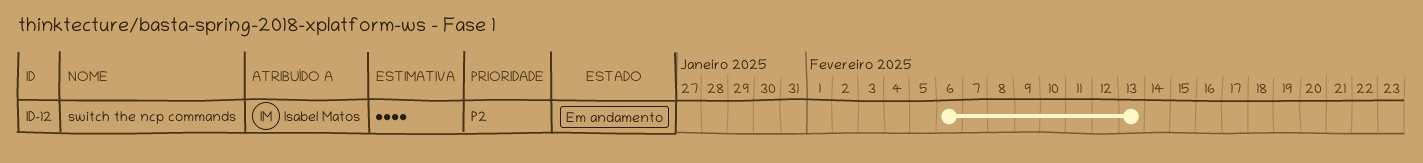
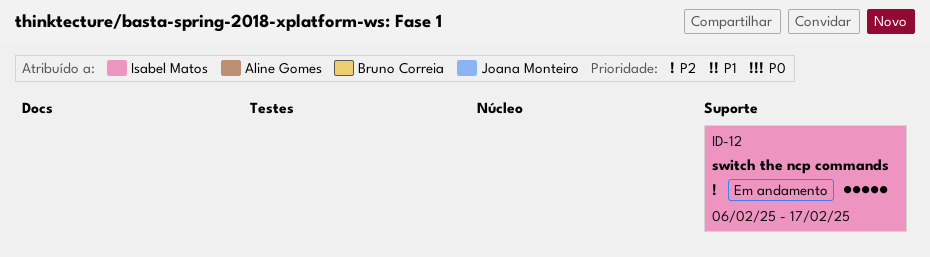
ID-12, estimate: 4 -> 5
ID-12, due: Feb 13 -> Feb 17

